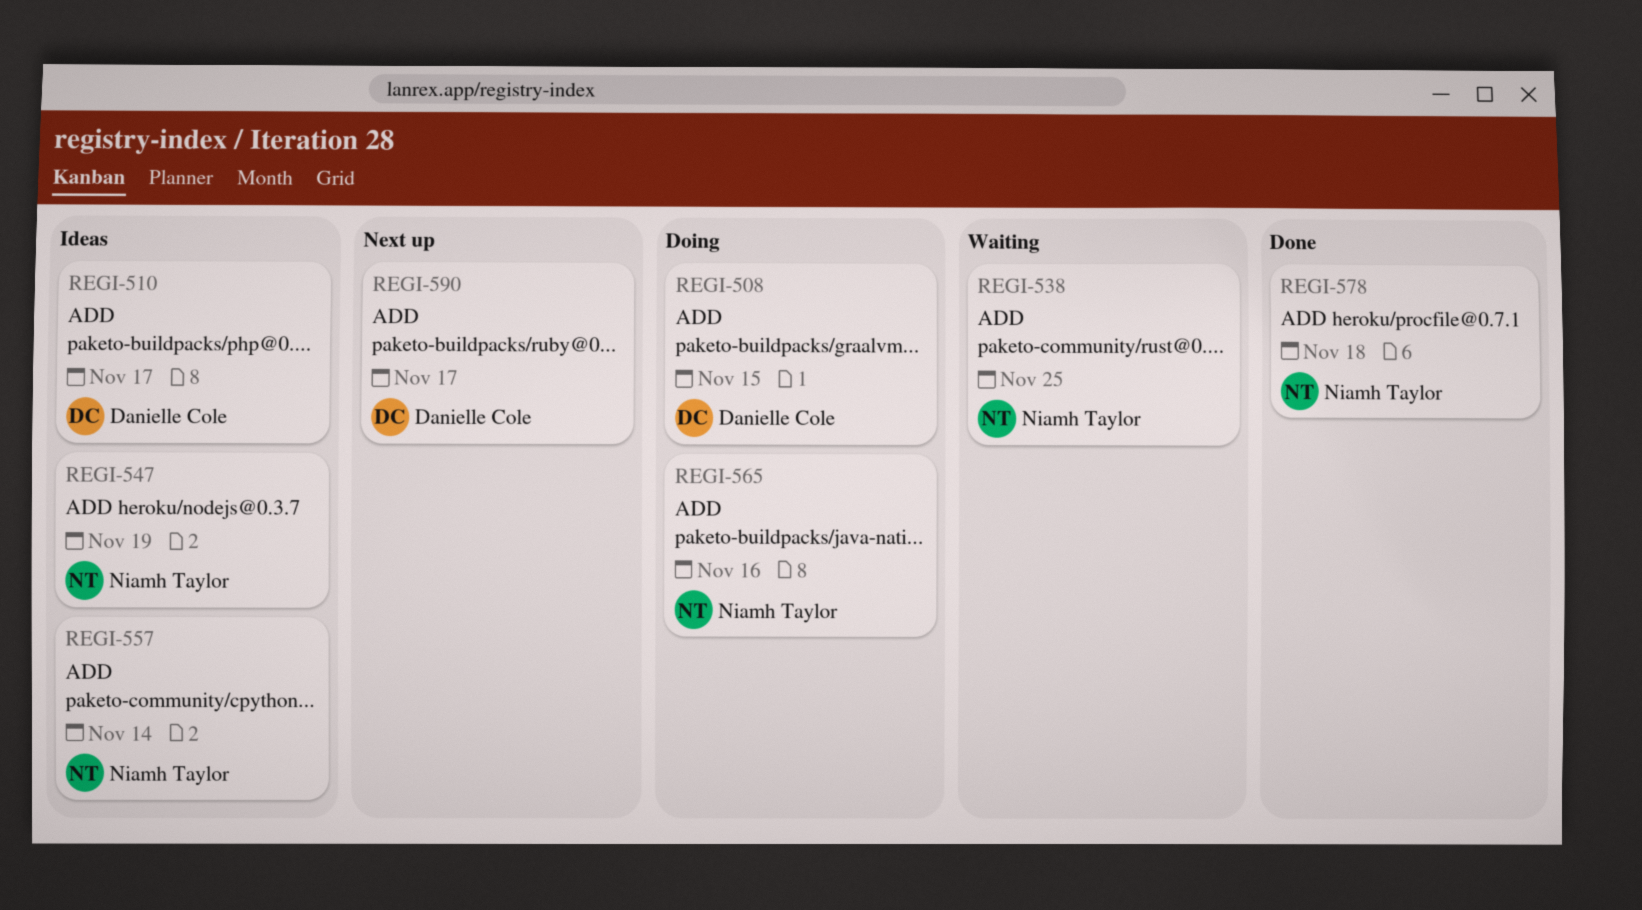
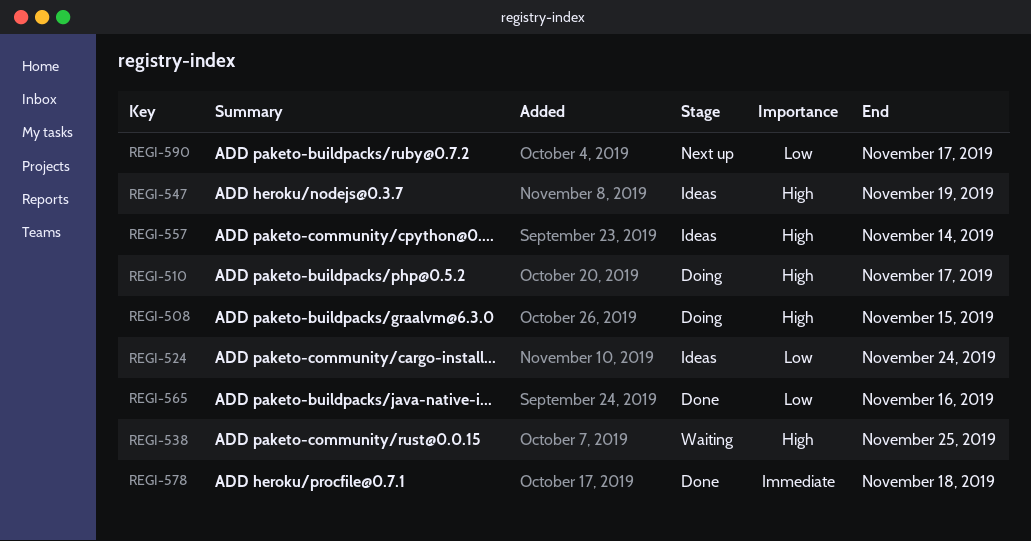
REGI-510, status: Ideas -> Doing
REGI-524: none -> present
REGI-565, status: Doing -> Done

